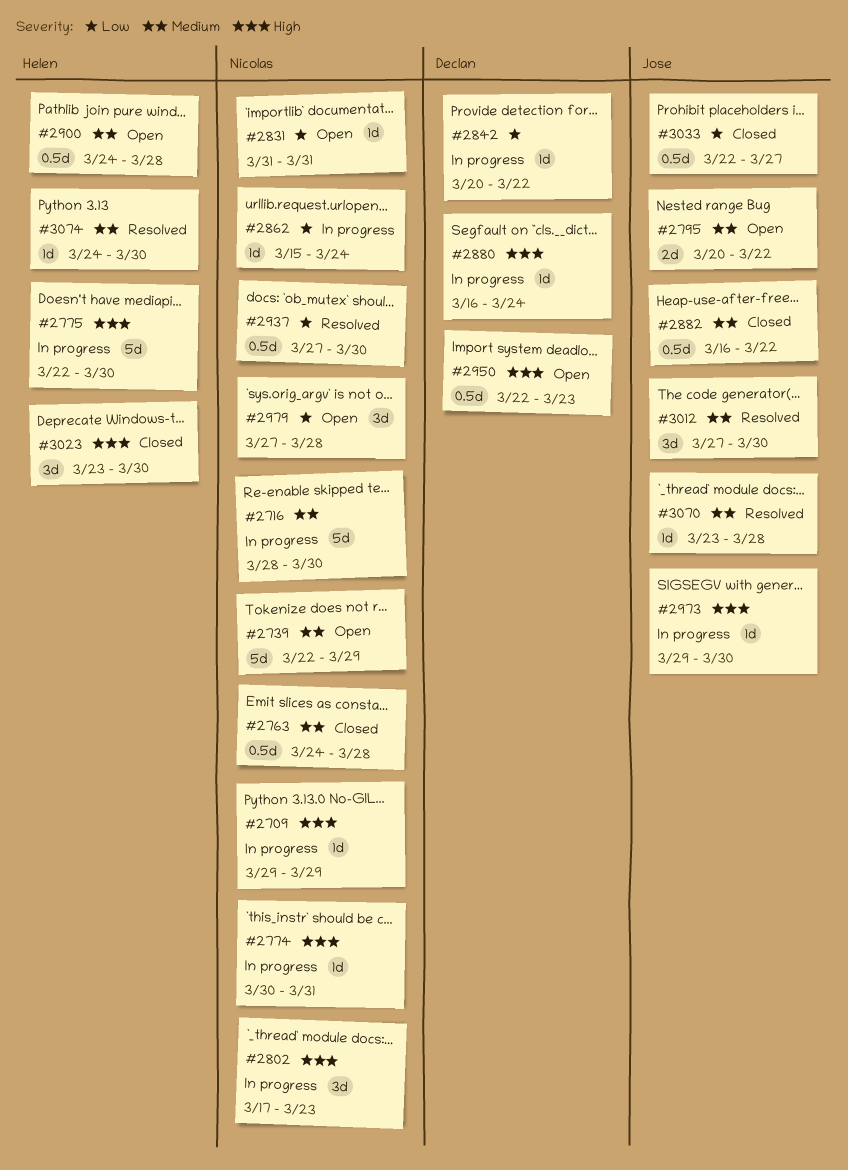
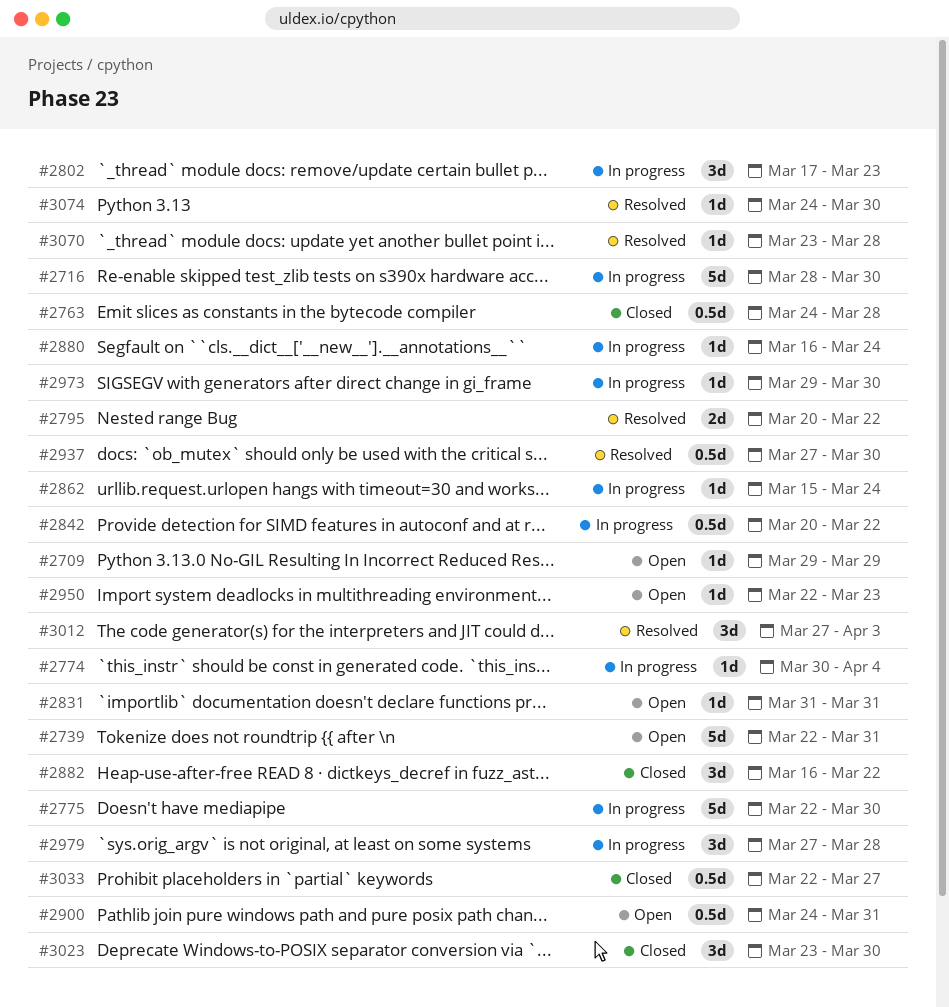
#2709, status: In progress -> Open
#2739, due: Mar 29 -> Mar 31
#2774, due: Mar 31 -> Apr 4
#2795, status: Open -> Resolved
#2842, estimate: 1d -> 0.5d
#2882, estimate: 0.5d -> 3d
#2900, due: Mar 28 -> Mar 31
#2950, estimate: 0.5d -> 1d
#2979, status: Open -> In progress
#3012, due: Mar 30 -> Apr 3

